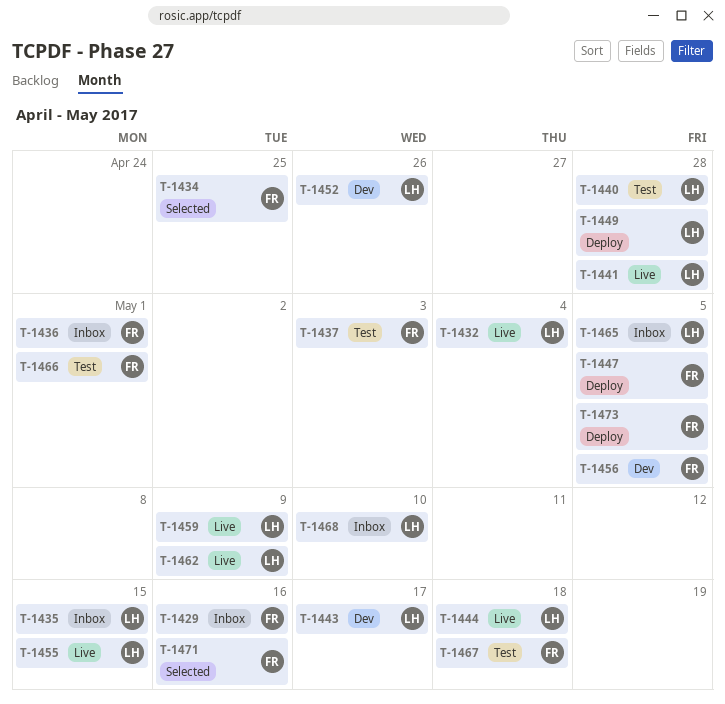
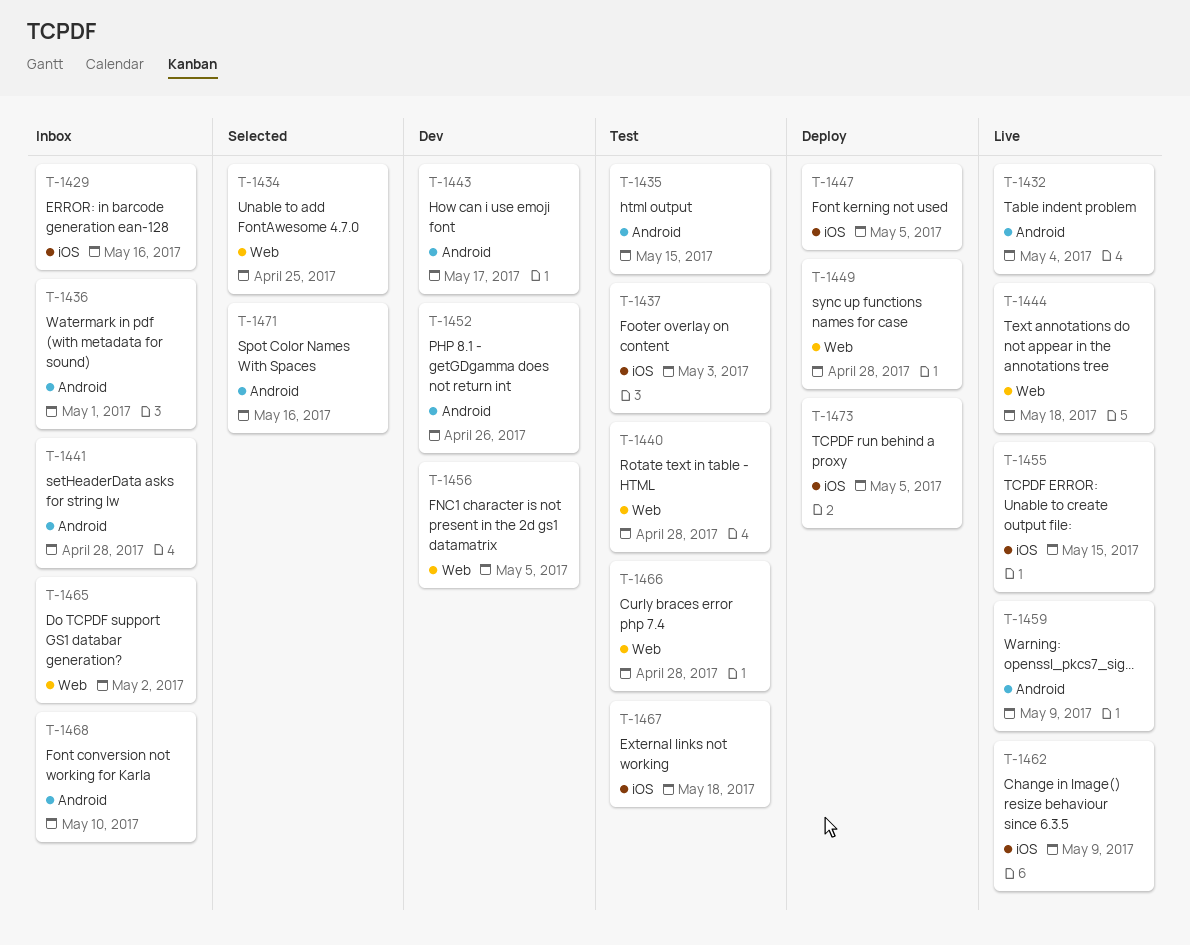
T-1435, status: Inbox -> Test
T-1441, status: Live -> Inbox
T-1465, due: May 5 -> May 2
T-1466, due: May 1 -> Apr 28

